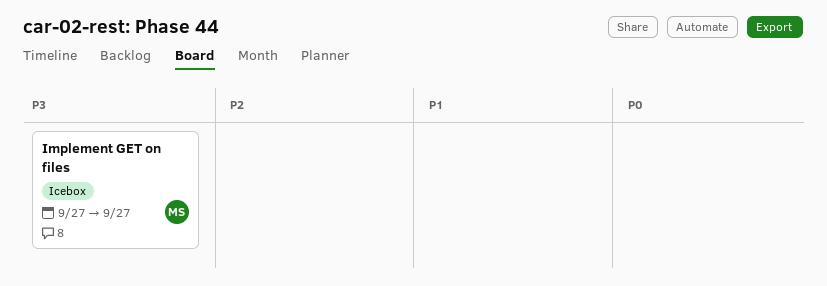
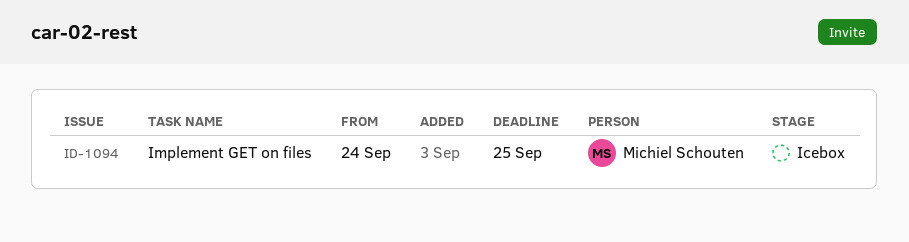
Implement GET on files, start: Sep 27 -> Sep 24
Implement GET on files, due: Sep 27 -> Sep 25

